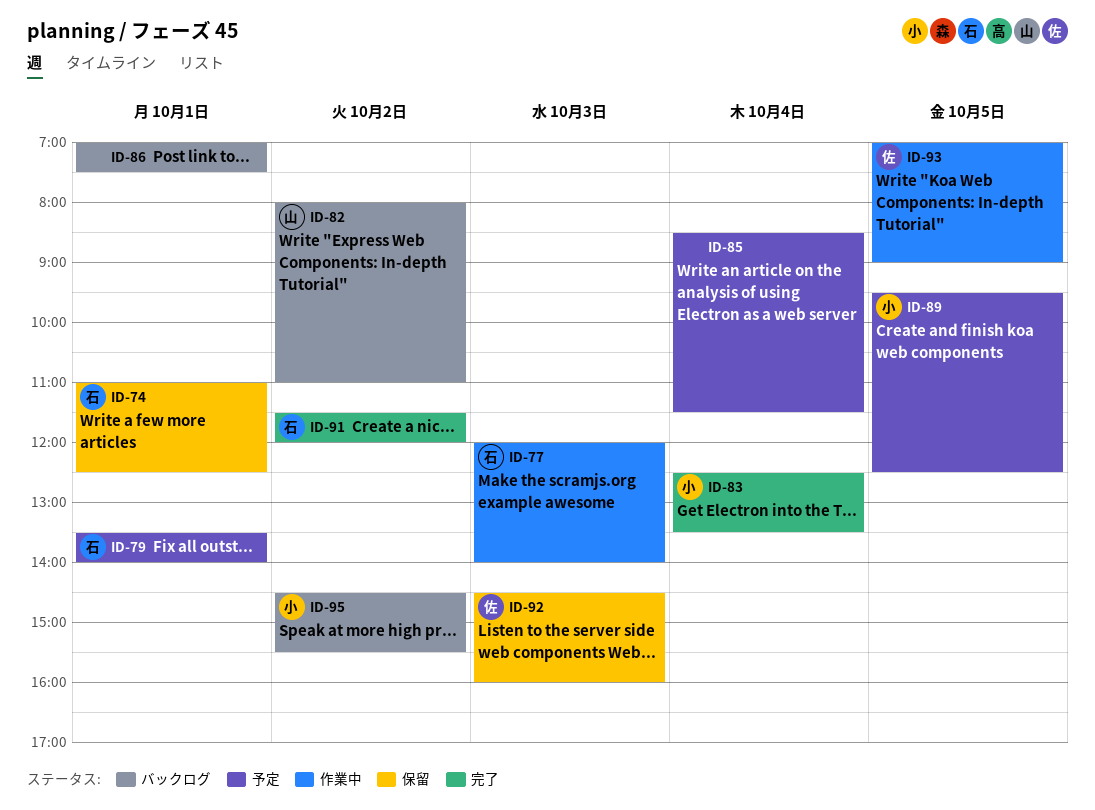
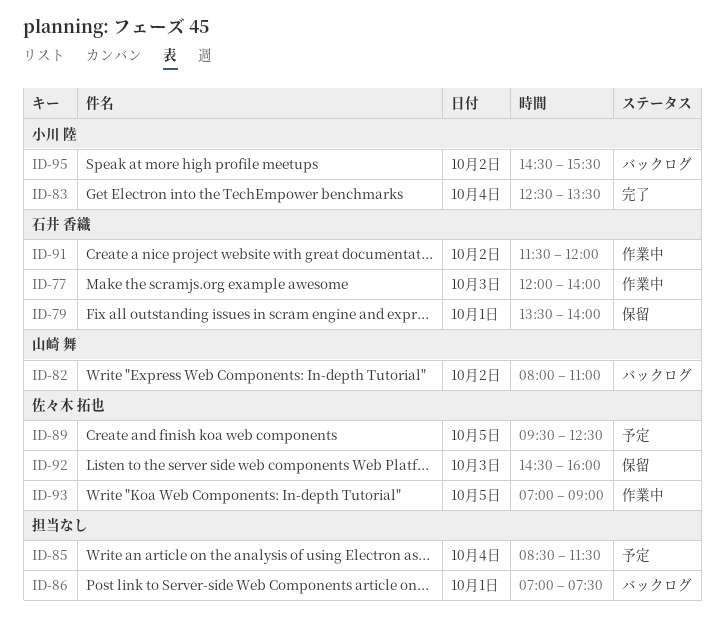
ID-74: present -> none
ID-79, status: 予定 -> 保留
ID-89, owner: 小川 陸 -> 佐々木 拓也
ID-91, status: 完了 -> 作業中

